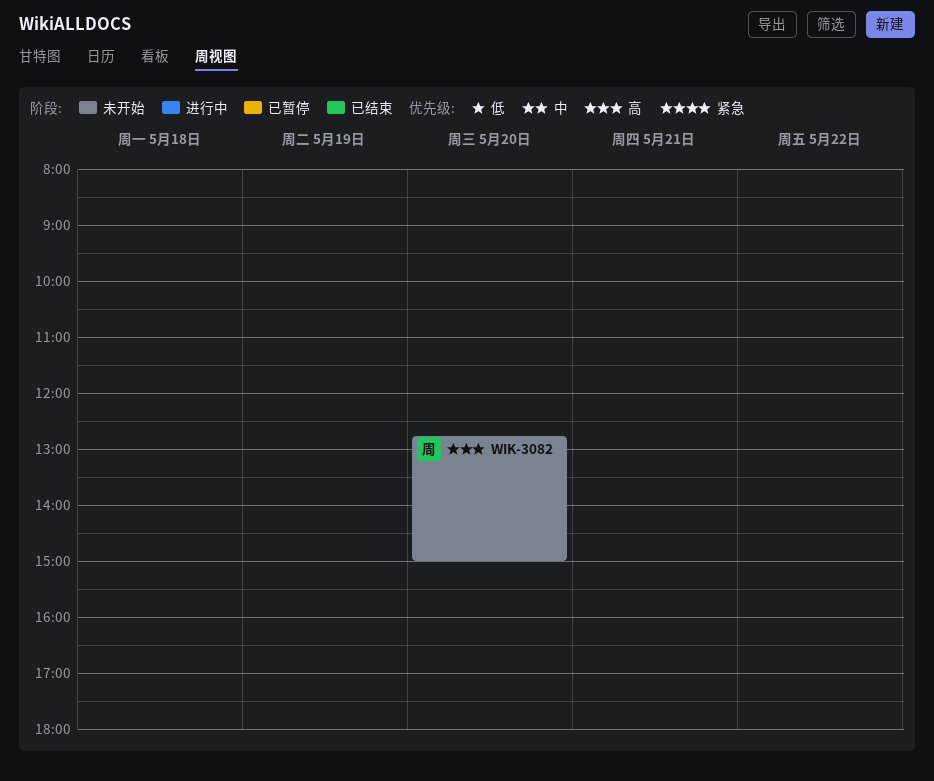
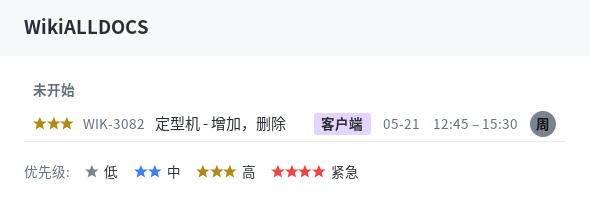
WIK-3082, day: May 20 -> May 21
WIK-3082, ends: 15:00 -> 15:30

